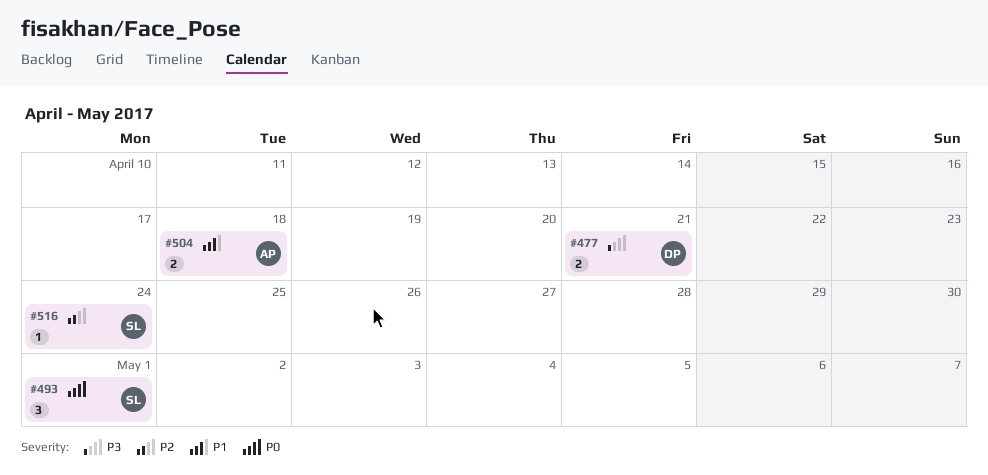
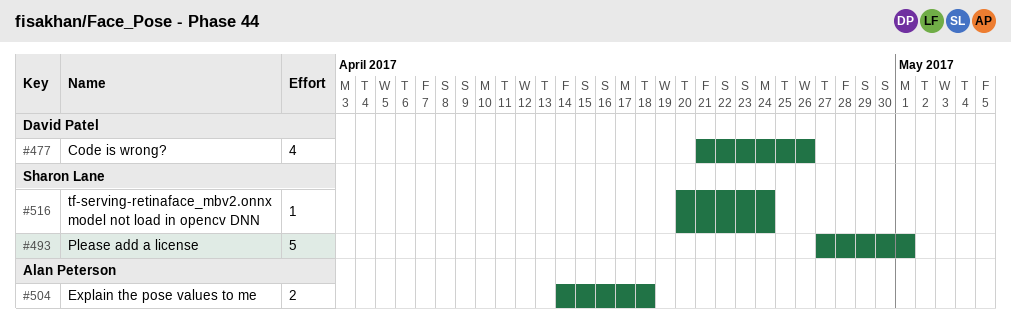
#477, estimate: 2 -> 4
#477, due: Apr 21 -> Apr 26
#493, estimate: 3 -> 5

